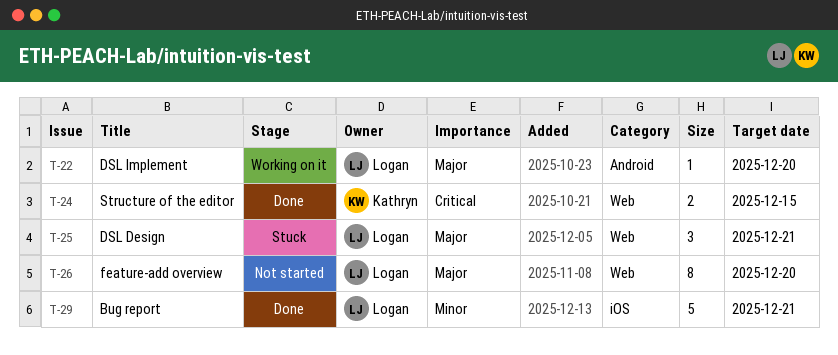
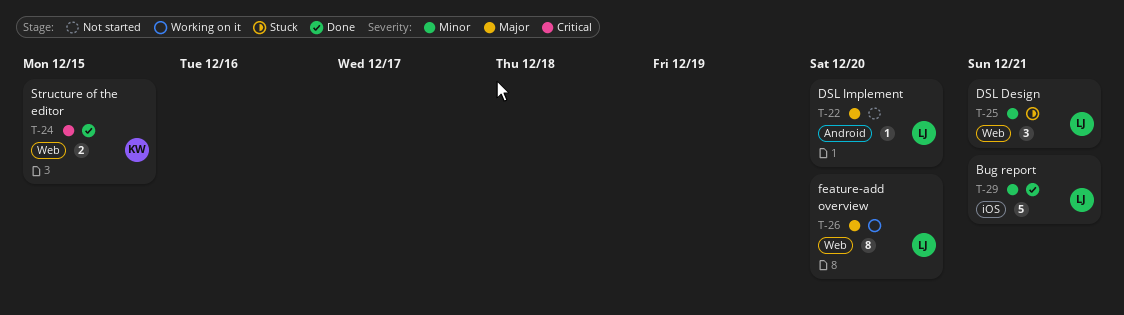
T-22, status: Working on it -> Not started
T-25, priority: Major -> Minor
T-26, status: Not started -> Working on it

